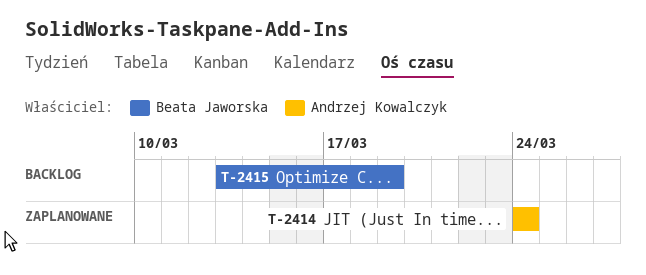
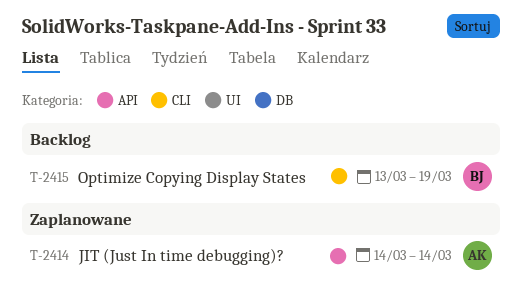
T-2414, start: Mar 24 -> Mar 14
T-2414, due: Mar 24 -> Mar 14

